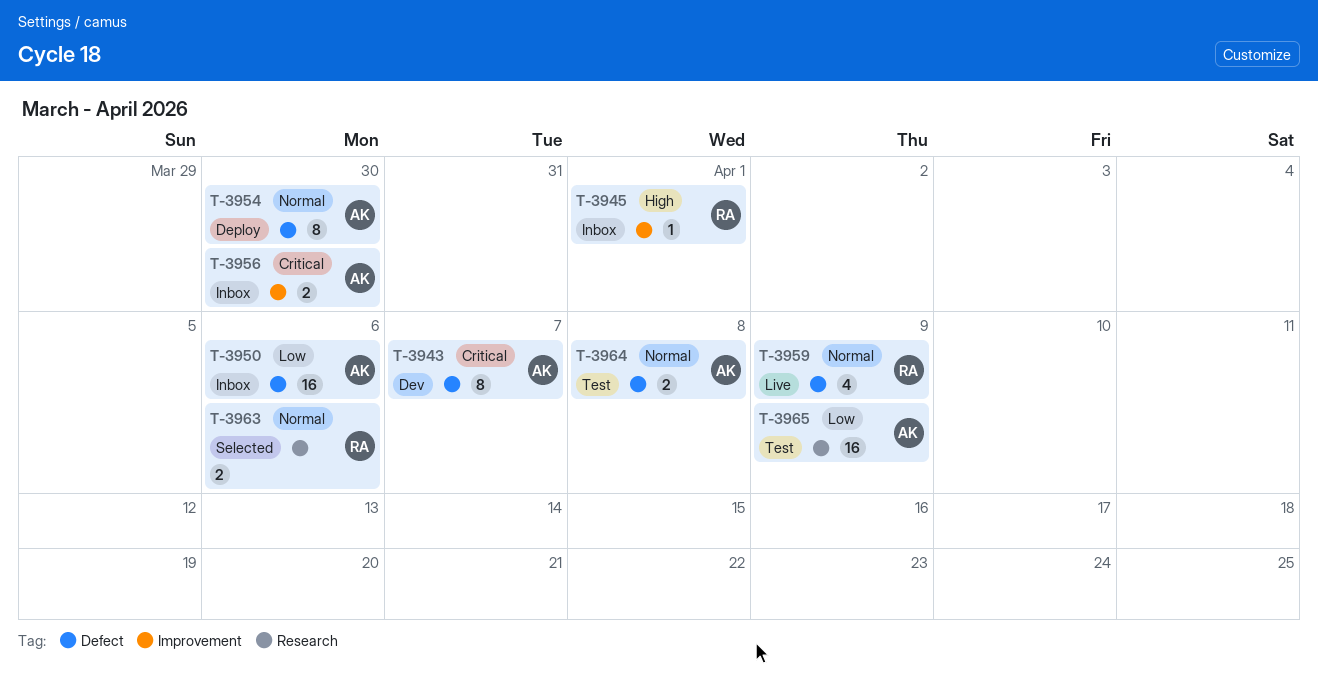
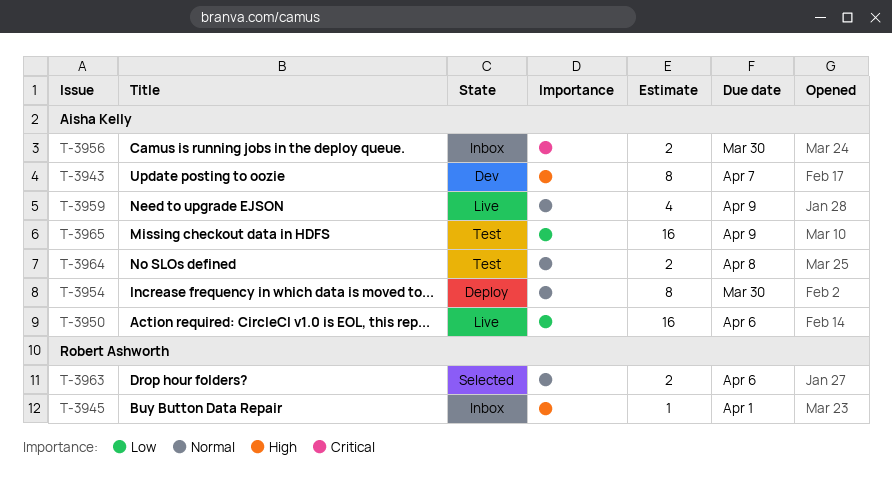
T-3943, priority: Critical -> High
T-3950, status: Inbox -> Live
T-3959, owner: Robert Ashworth -> Aisha Kelly

